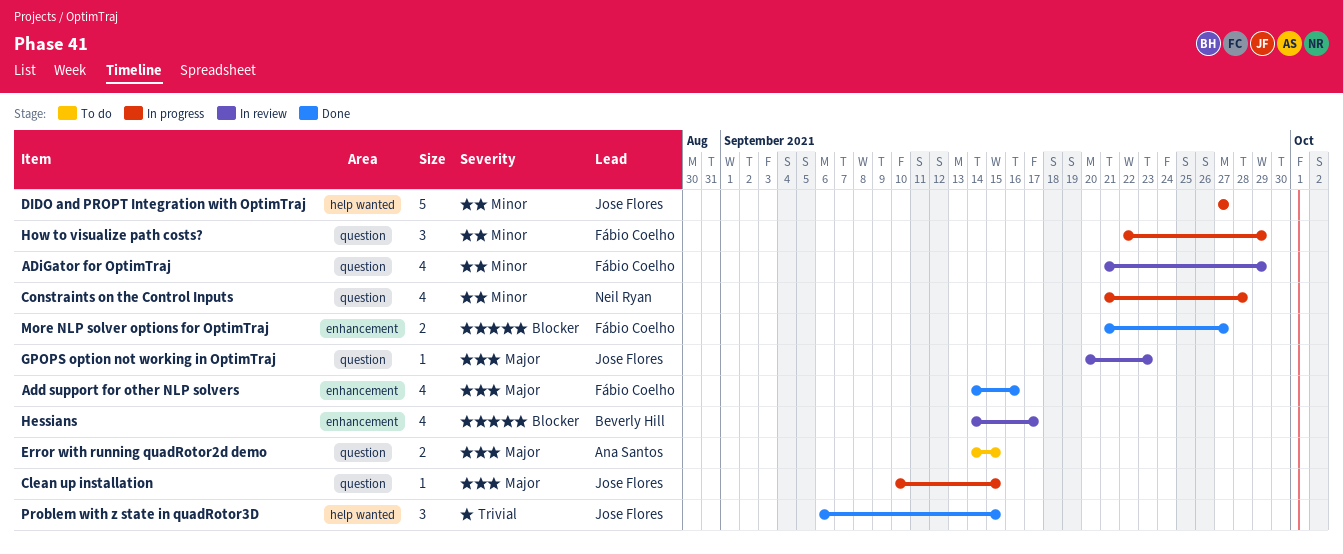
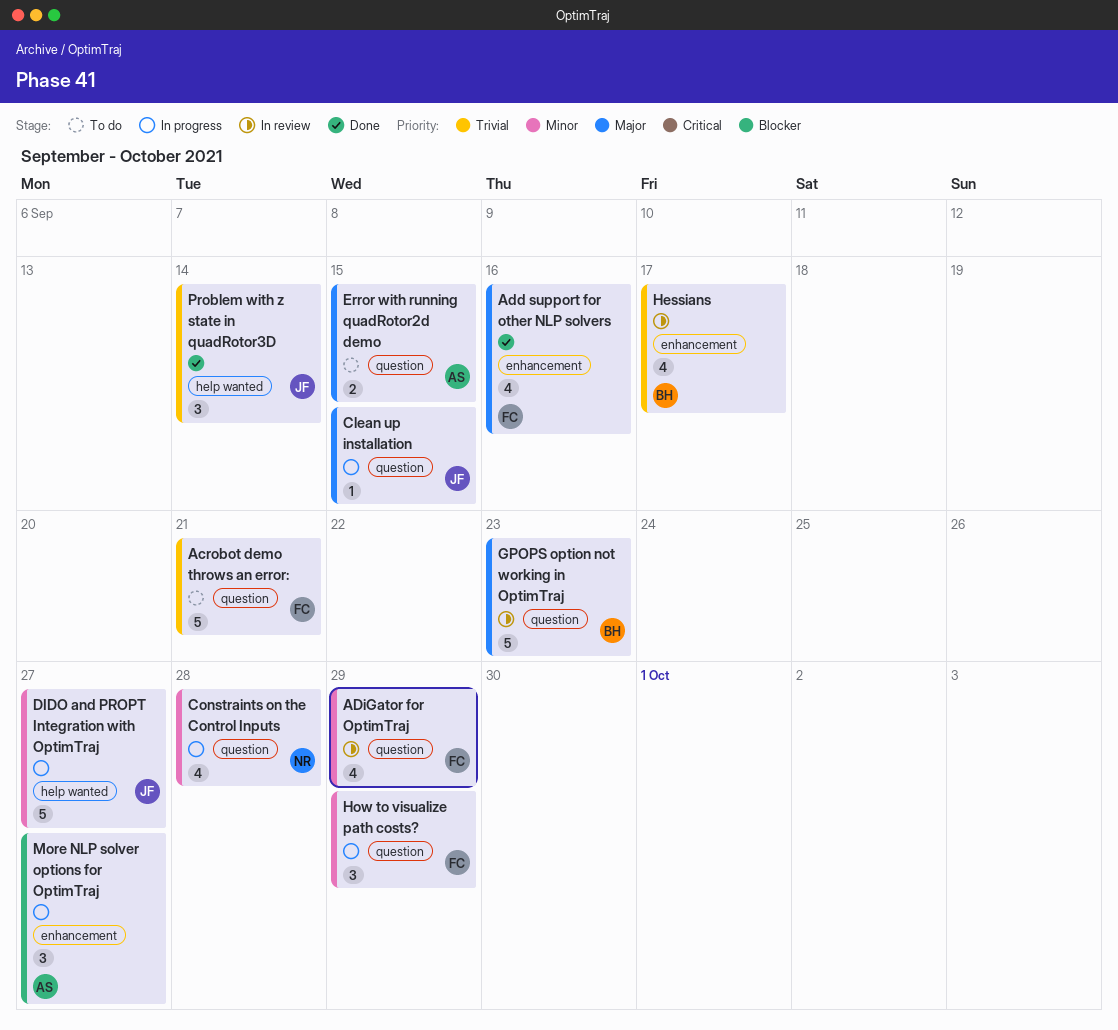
Acrobot demo throws an error:: none -> present
GPOPS option not working in OptimTraj, owner: Jose Flores -> Beverly Hill
GPOPS option not working in OptimTraj, estimate: 1 -> 5
Hessians, priority: Blocker -> Trivial
More NLP solver options for OptimTraj, status: Done -> In progress
More NLP solver options for OptimTraj, owner: Fábio Coelho -> Ana Santos
More NLP solver options for OptimTraj, estimate: 2 -> 3
Problem with z state in quadRotor3D, due: Sep 15 -> Sep 14

